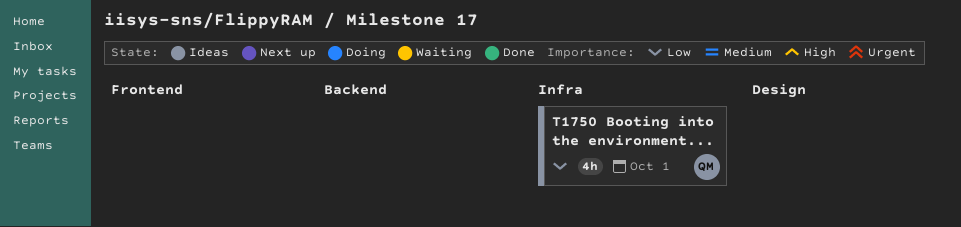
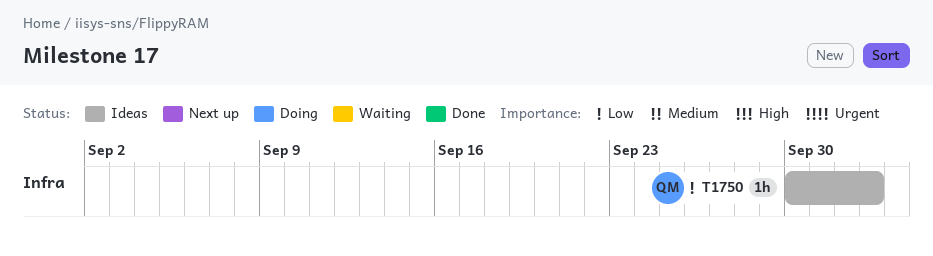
T1750, estimate: 4h -> 1h
T1750, due: Oct 1 -> Oct 3

